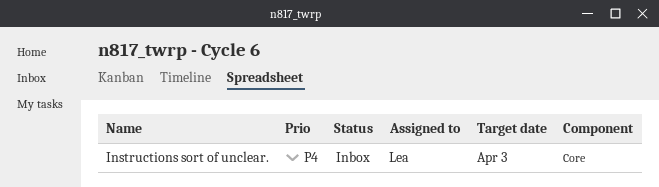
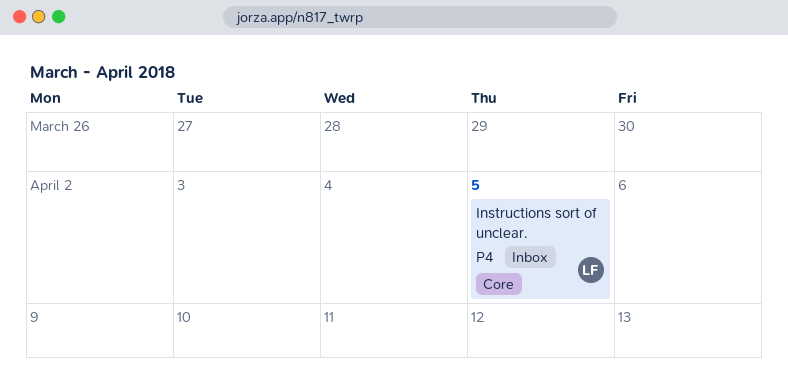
Instructions sort of unclear., due: Apr 3 -> Apr 5

